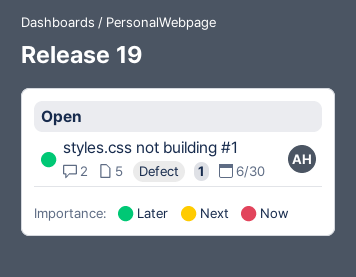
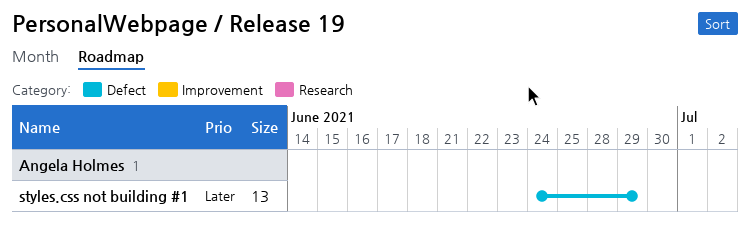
styles.css not building #1, estimate: 1 -> 13
styles.css not building #1, due: Jun 30 -> Jun 29

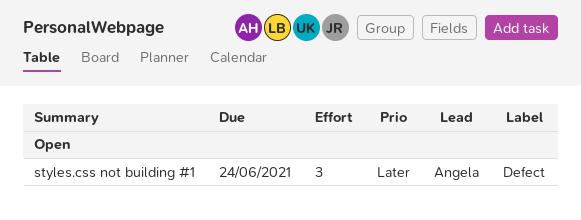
styles.css not building #1, estimate: 13 -> 3
styles.css not building #1, due: Jun 29 -> Jun 24

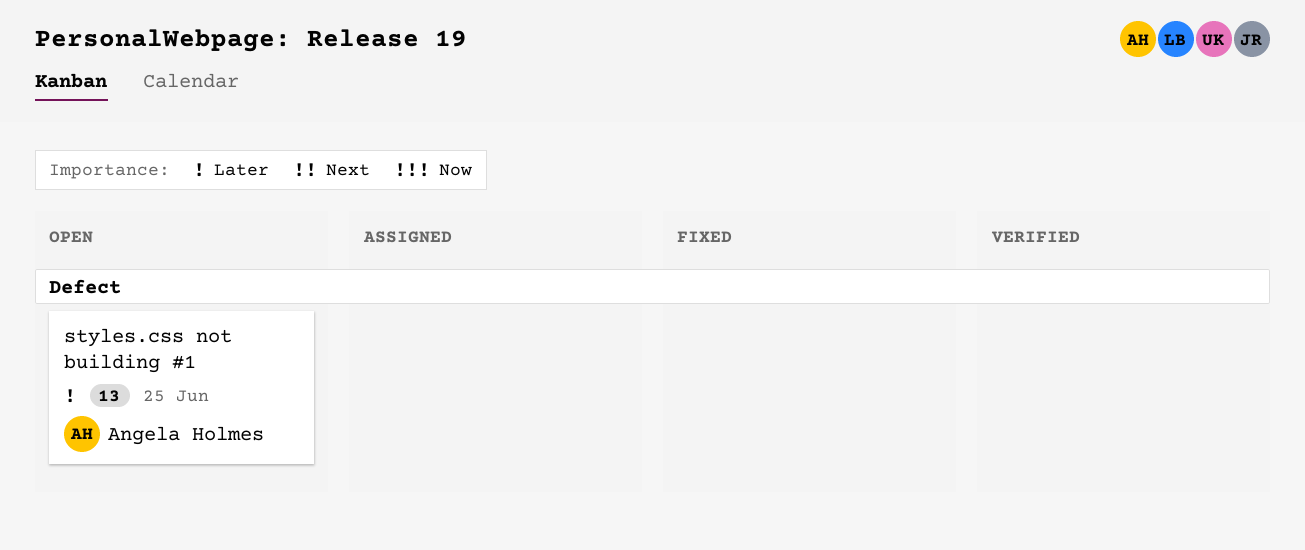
styles.css not building #1, estimate: 3 -> 13
styles.css not building #1, due: Jun 24 -> Jun 25

